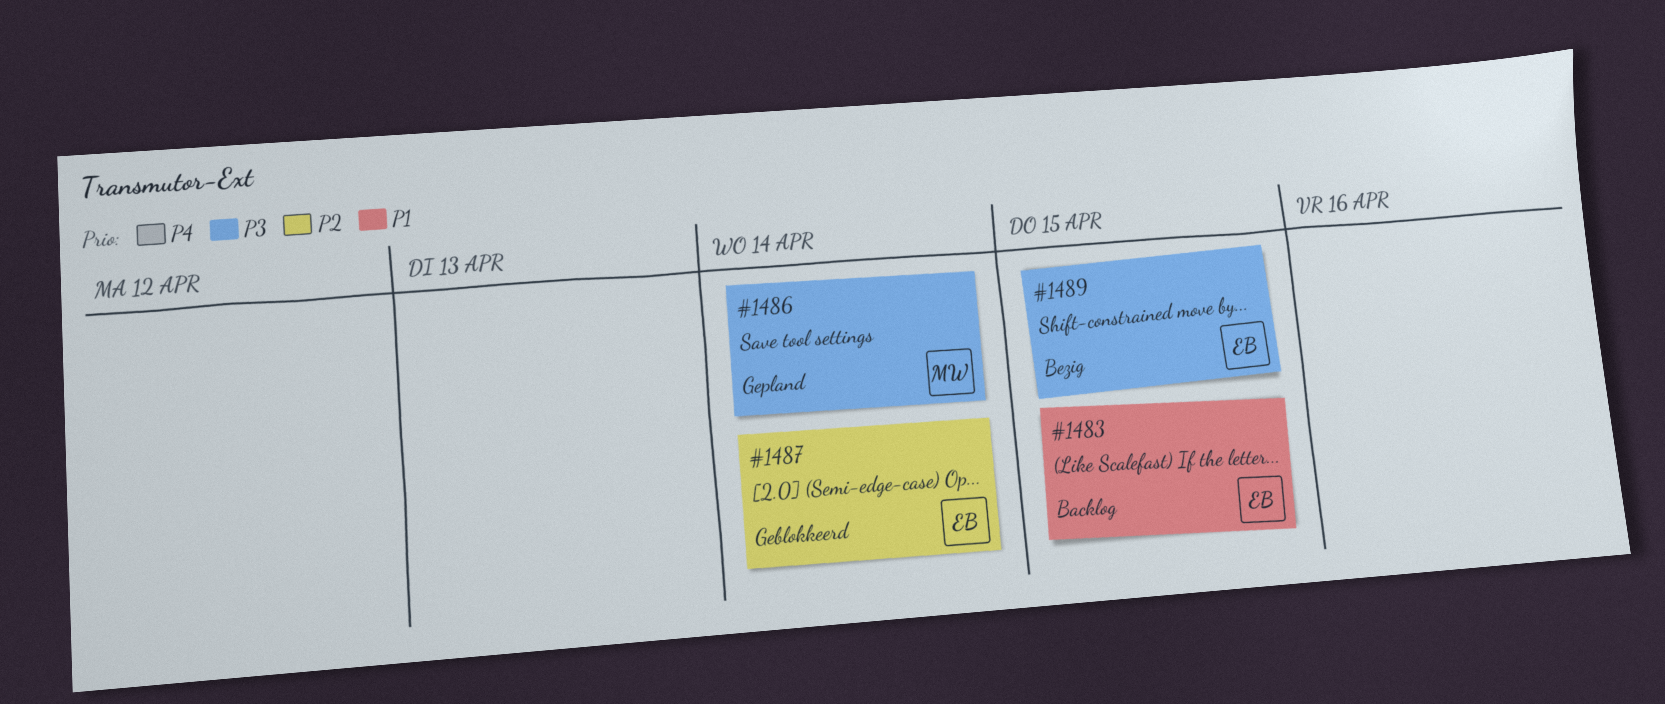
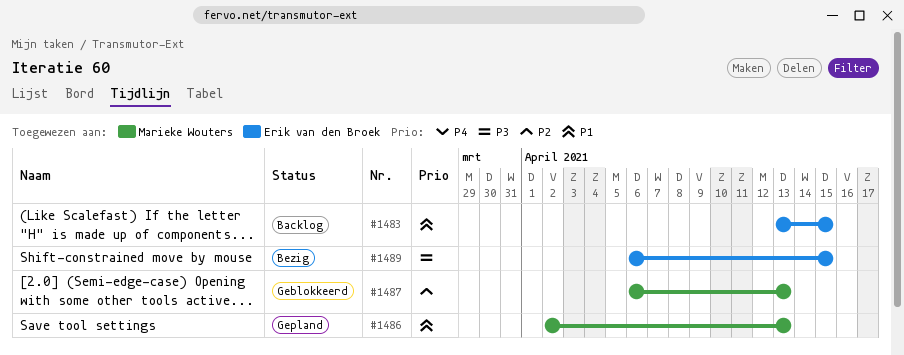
#1486, priority: P3 -> P1
#1486, due: Apr 14 -> Apr 13
#1487, owner: Erik van den Broek -> Marieke Wouters
#1487, due: Apr 14 -> Apr 13

